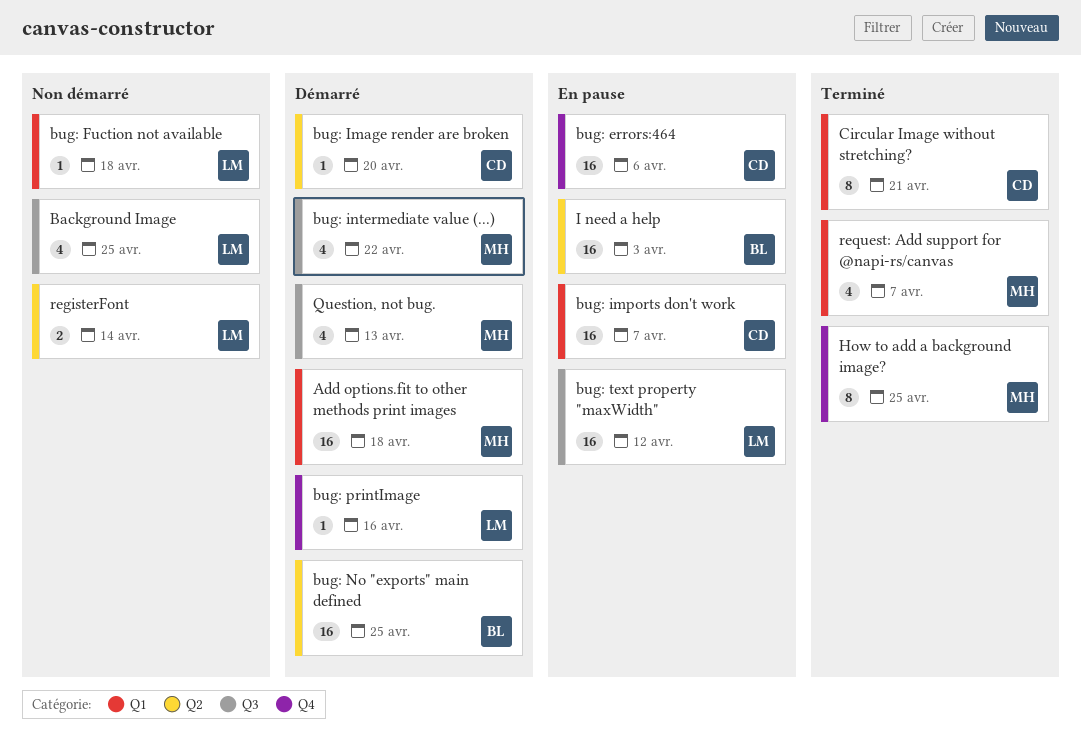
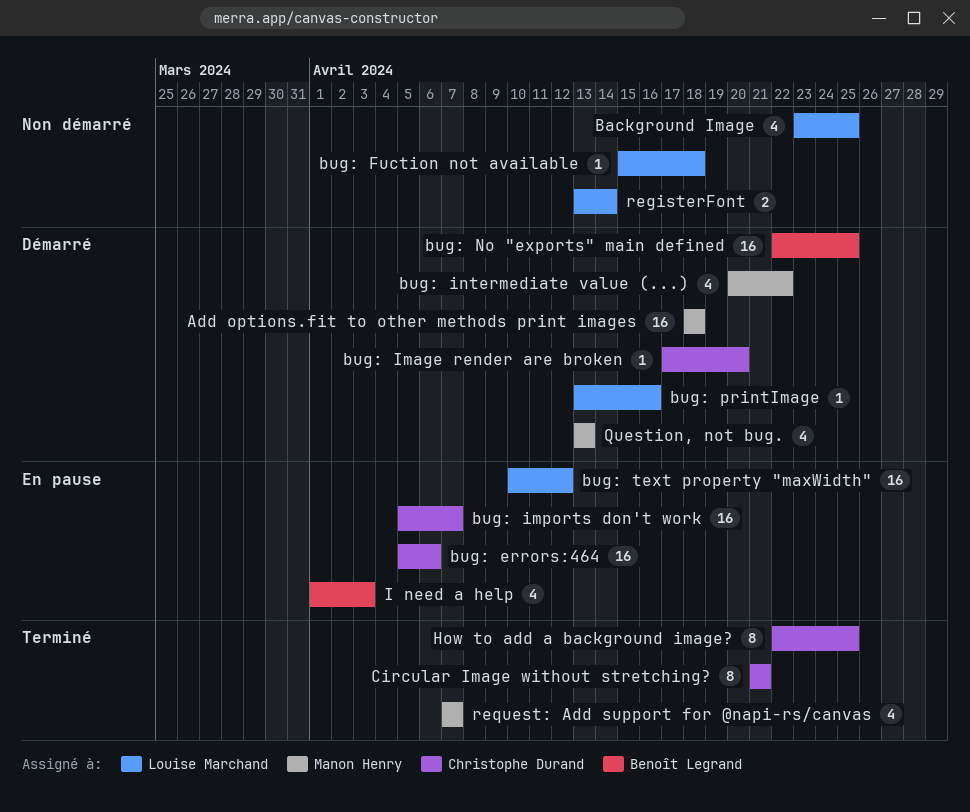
How to add a background image?, owner: Manon Henry -> Christophe Durand
I need a help, estimate: 16 -> 4

